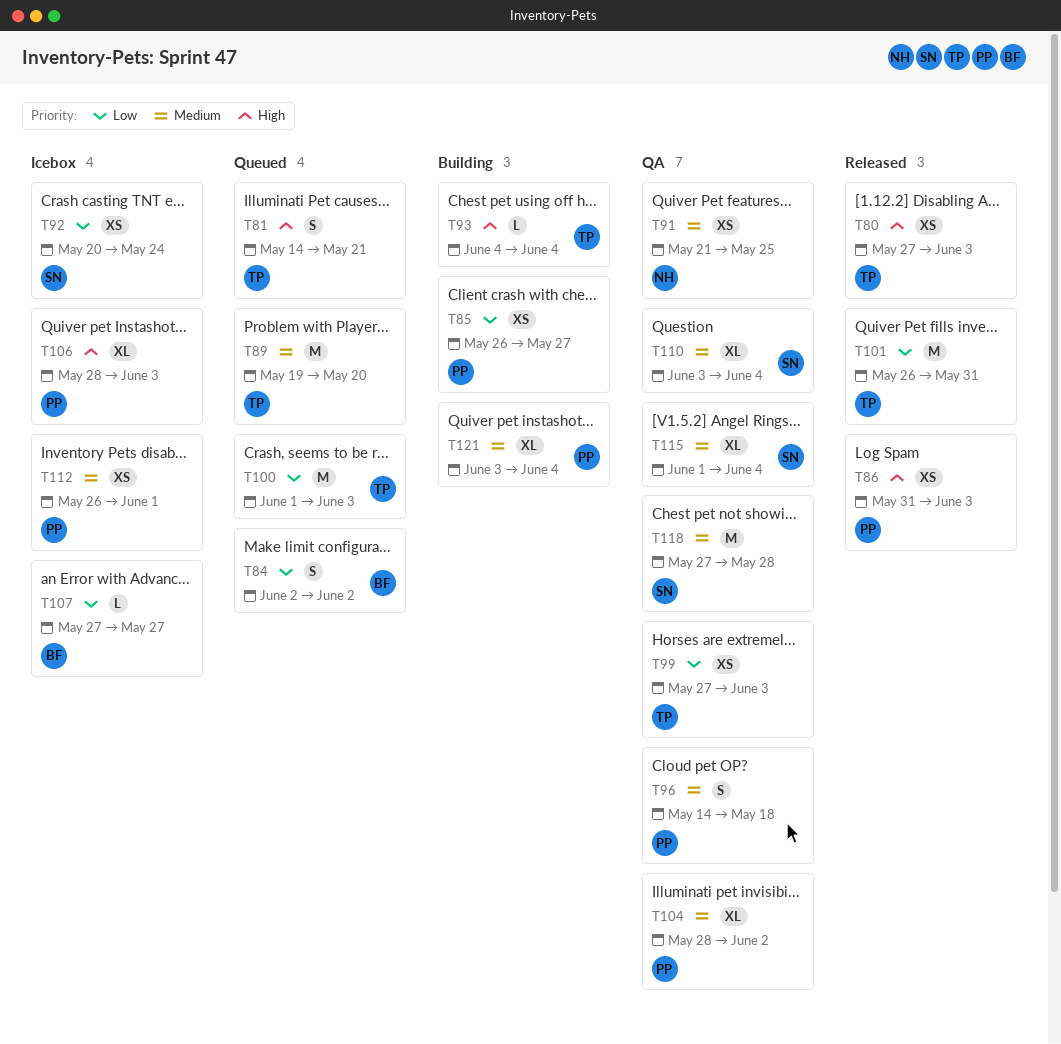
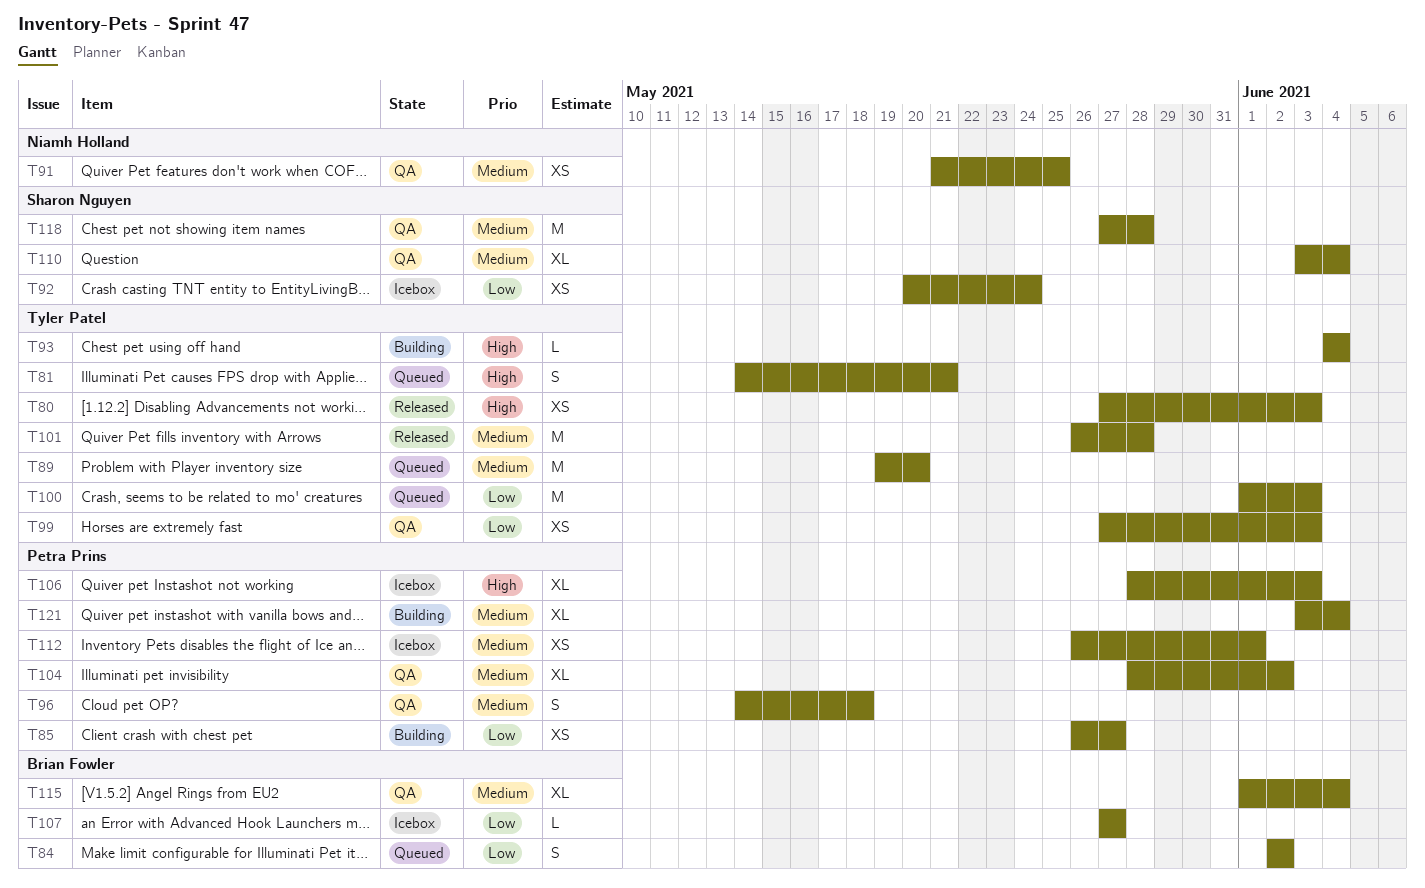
T86: present -> none
T101, priority: Low -> Medium
T101, due: May 31 -> May 28
T115, owner: Sharon Nguyen -> Brian Fowler

